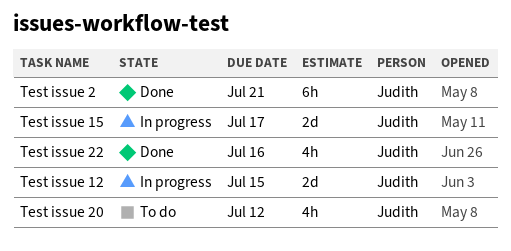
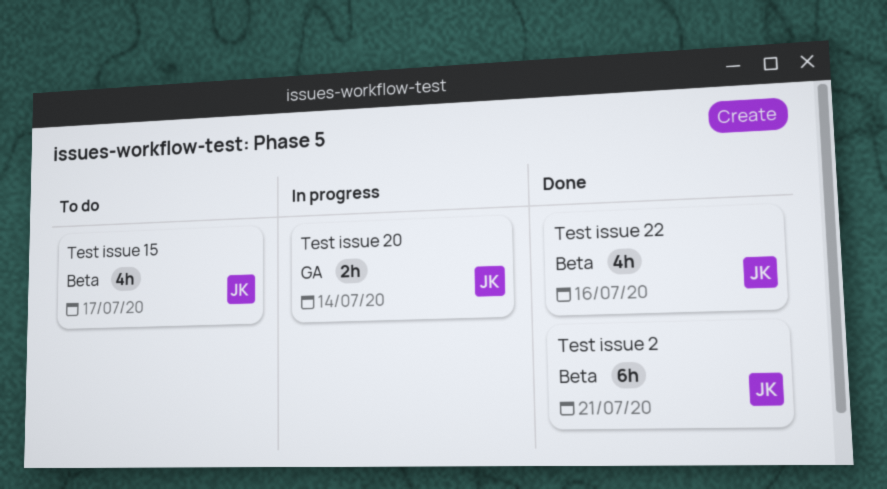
Test issue 12: present -> none
Test issue 15, status: In progress -> To do
Test issue 15, estimate: 2d -> 4h
Test issue 20, status: To do -> In progress
Test issue 20, estimate: 4h -> 2h
Test issue 20, due: Jul 12 -> Jul 14

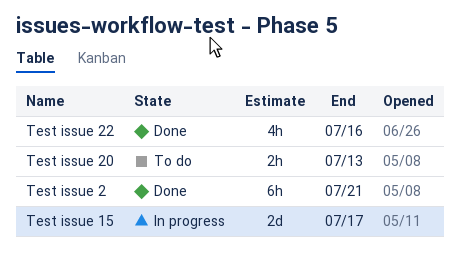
Test issue 15, status: To do -> In progress
Test issue 15, estimate: 4h -> 2d
Test issue 20, status: In progress -> To do
Test issue 20, due: Jul 14 -> Jul 13

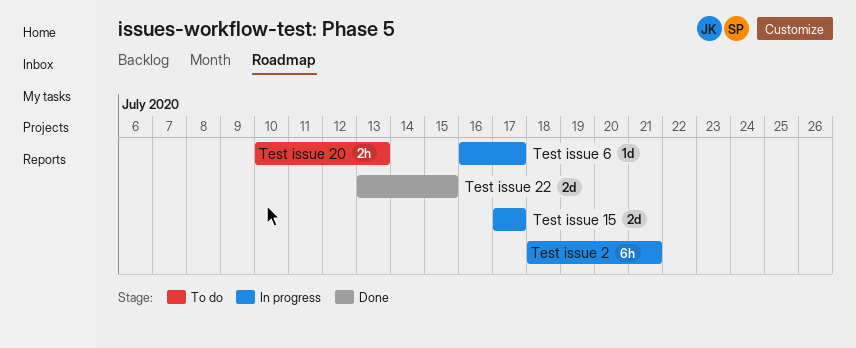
Test issue 2, status: Done -> In progress
Test issue 22, estimate: 4h -> 2d
Test issue 22, due: Jul 16 -> Jul 15
Test issue 6: none -> present

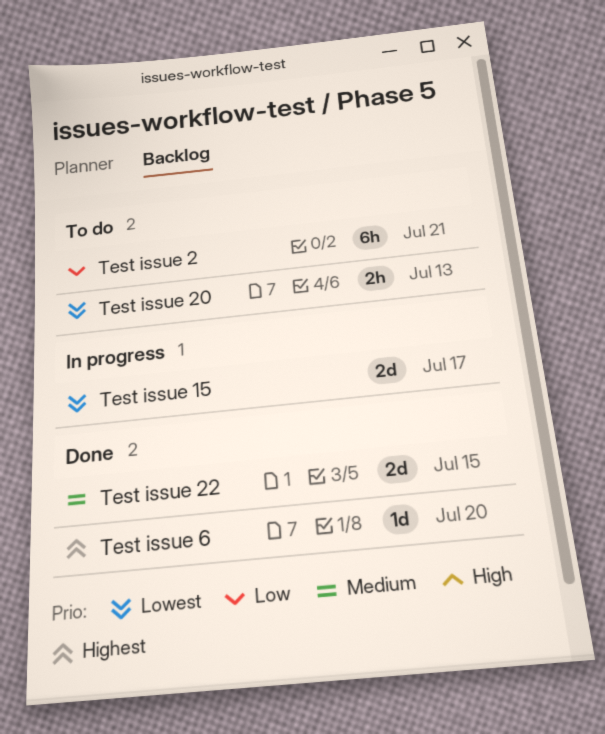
Test issue 2, status: In progress -> To do
Test issue 6, status: In progress -> Done
Test issue 6, due: Jul 17 -> Jul 20

